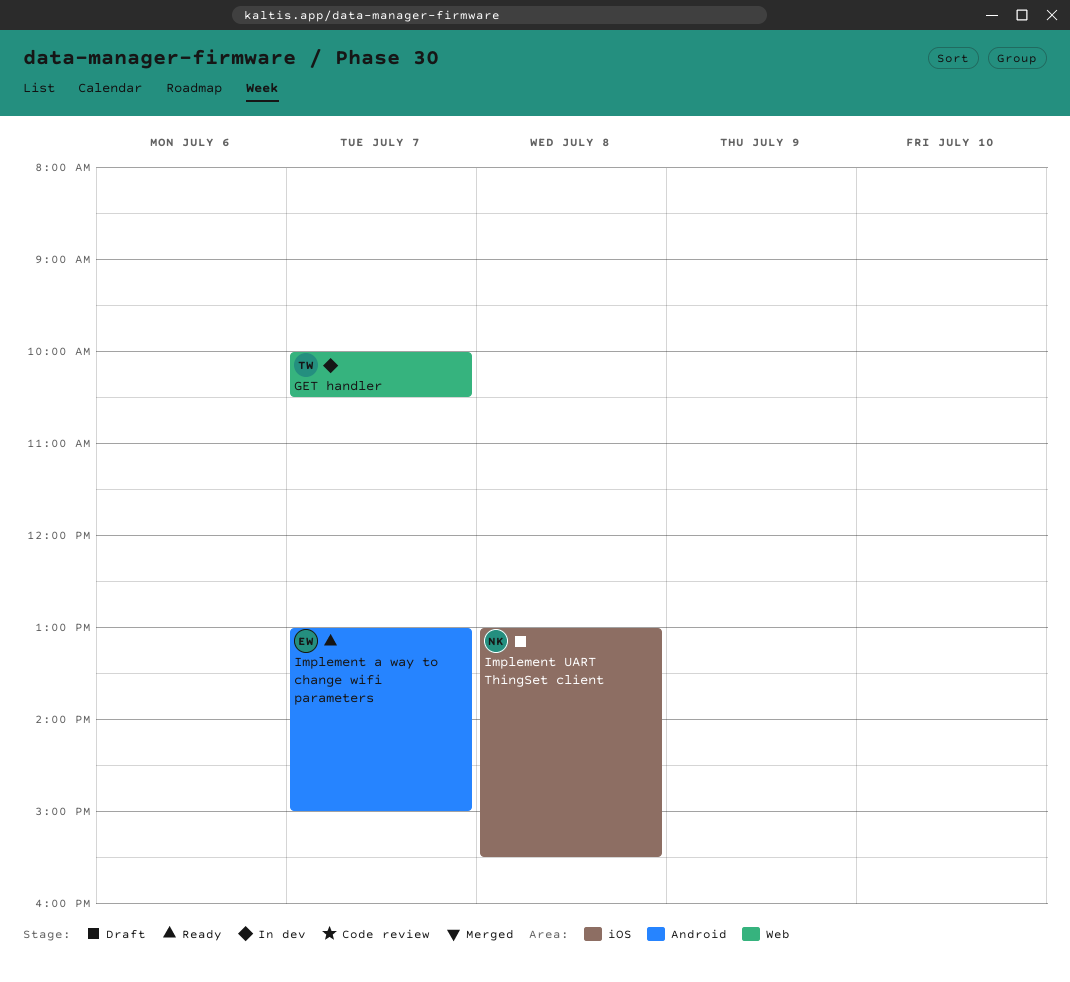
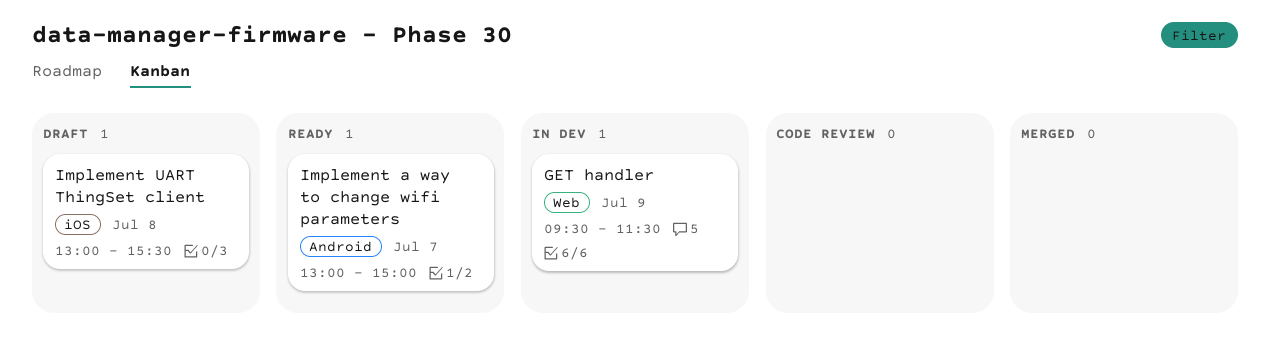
GET handler, day: Jul 7 -> Jul 9
GET handler, begins: 10:00 -> 09:30
GET handler, ends: 10:30 -> 11:30

